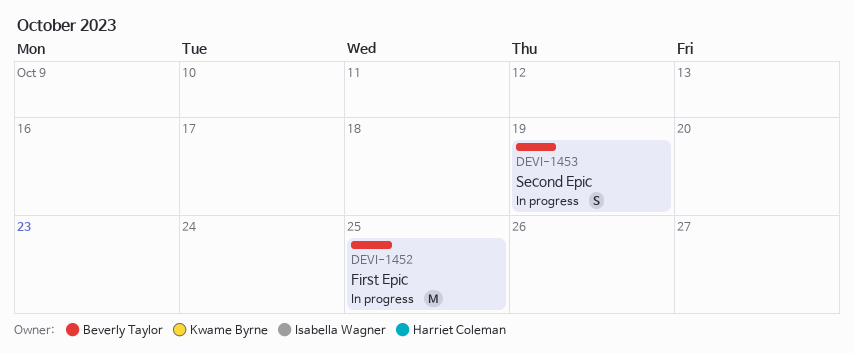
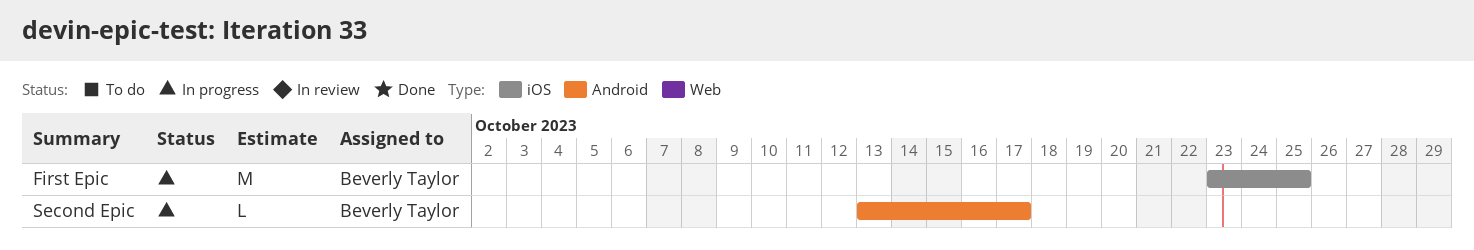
Second Epic, estimate: S -> L
Second Epic, due: Oct 19 -> Oct 17

